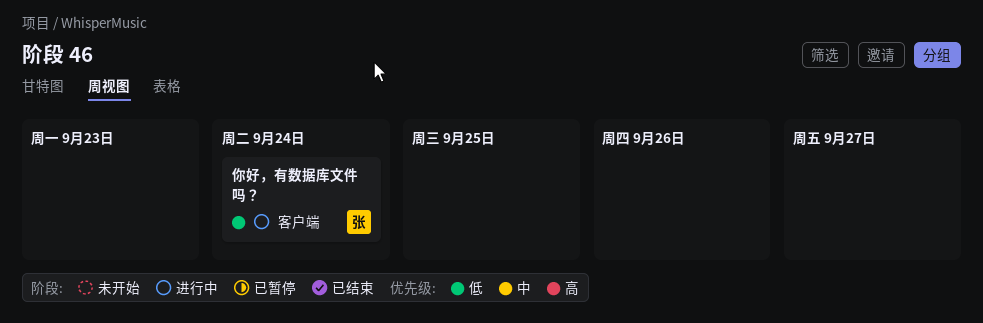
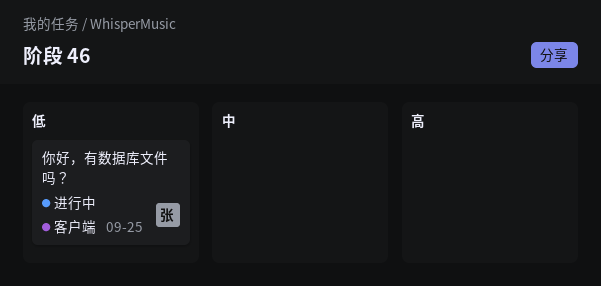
你好，有数据库文件吗？, due: Sep 24 -> Sep 25

